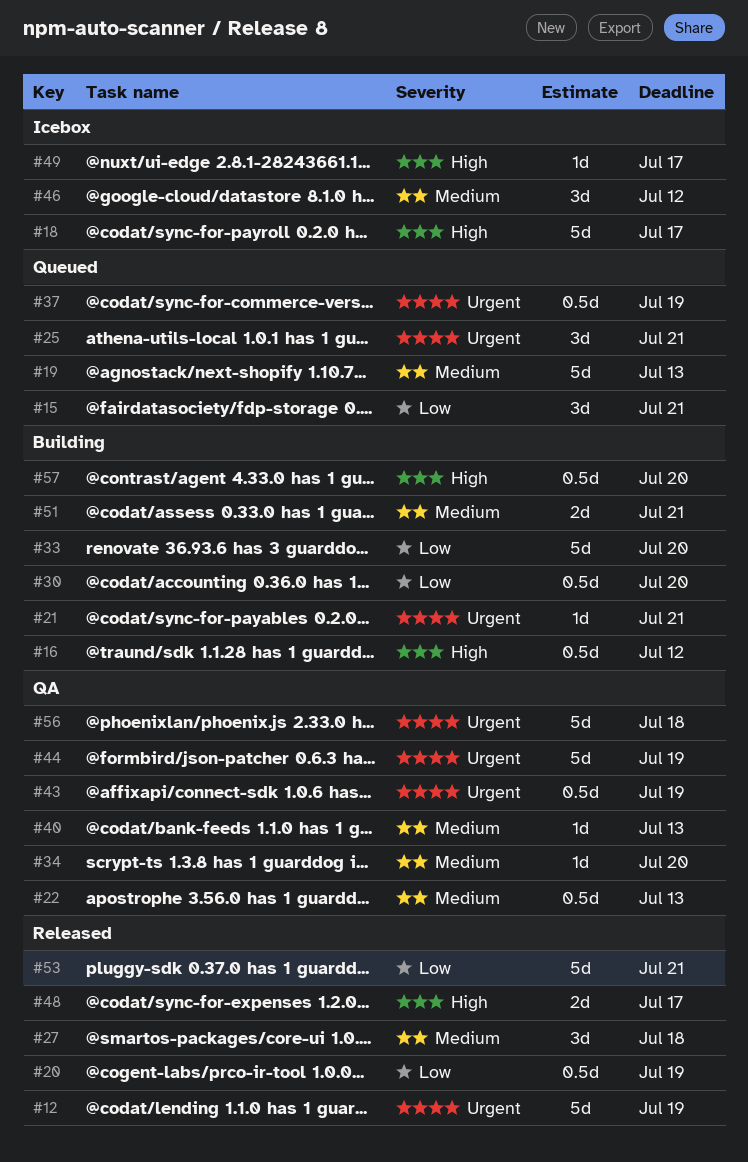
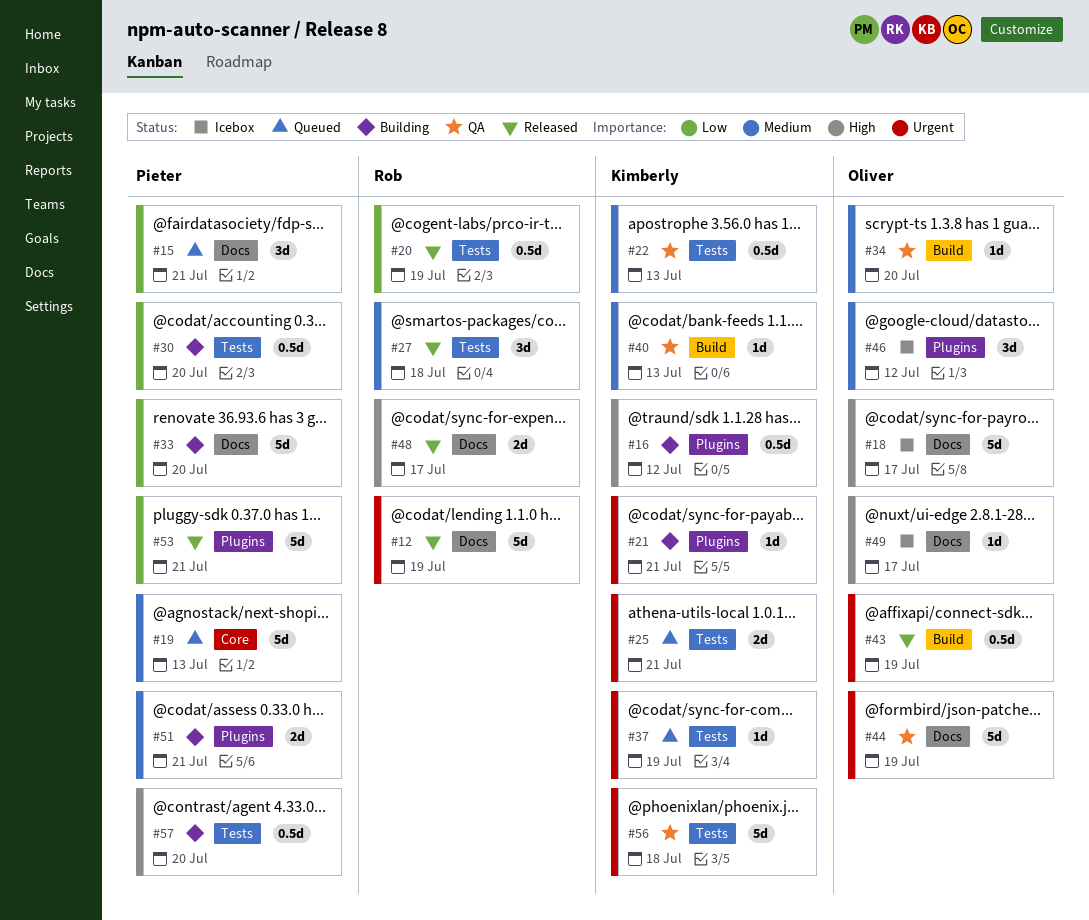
#25, estimate: 3d -> 2d
#37, estimate: 0.5d -> 1d
#43, status: QA -> Released

